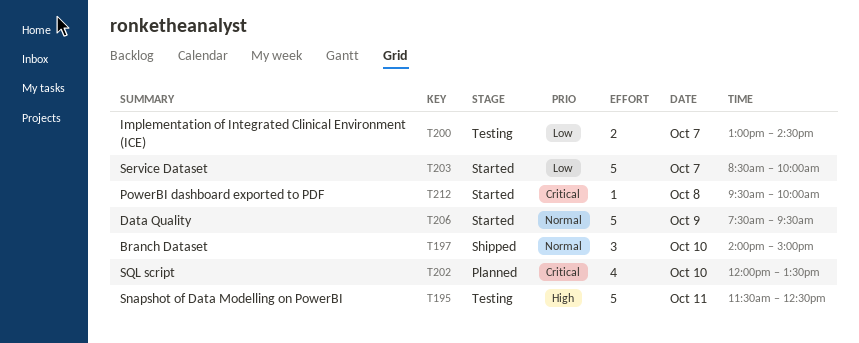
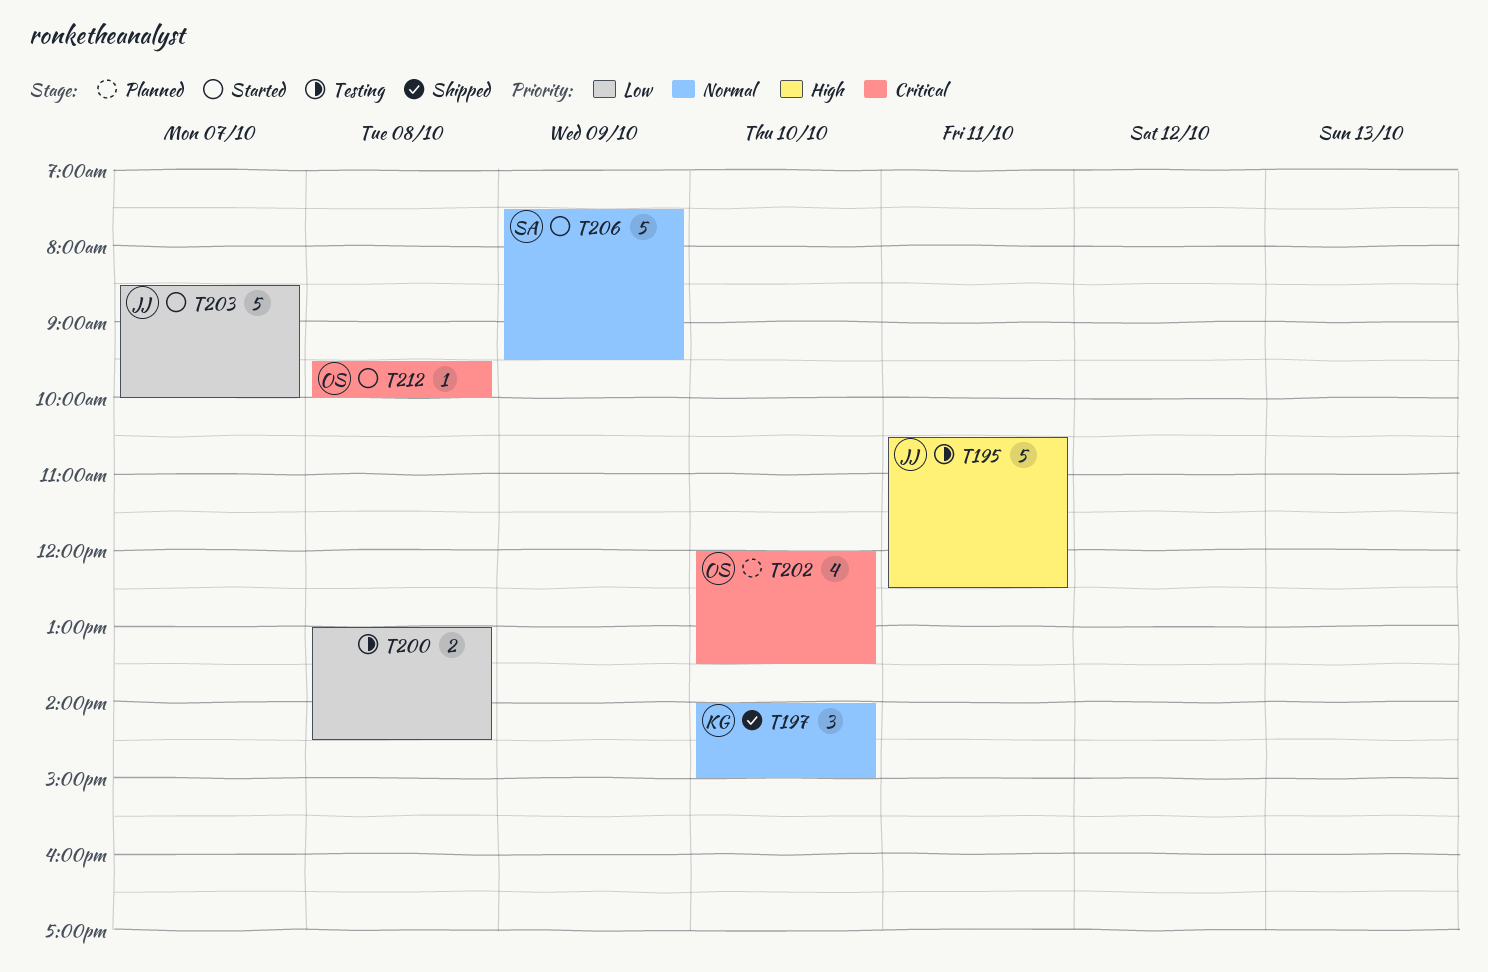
T195, begins: 11:30 -> 10:30
T200, day: Oct 7 -> Oct 8

